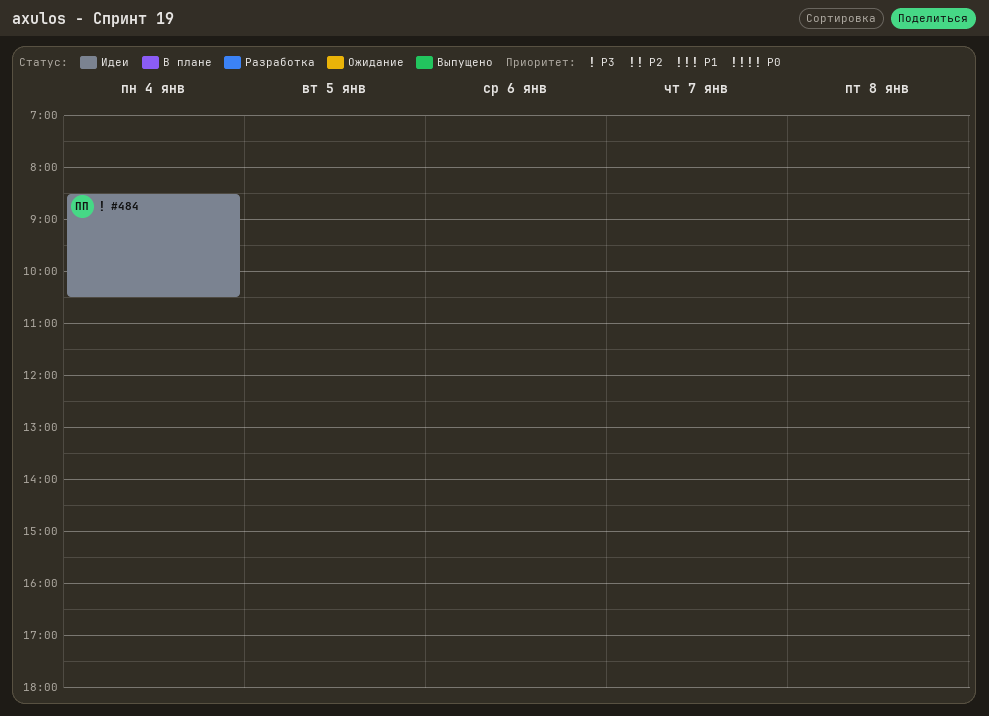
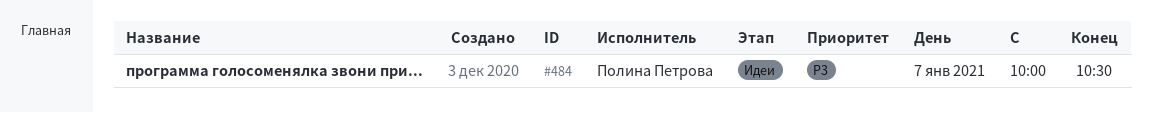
#484, day: Jan 4 -> Jan 7
#484, begins: 08:30 -> 10:00

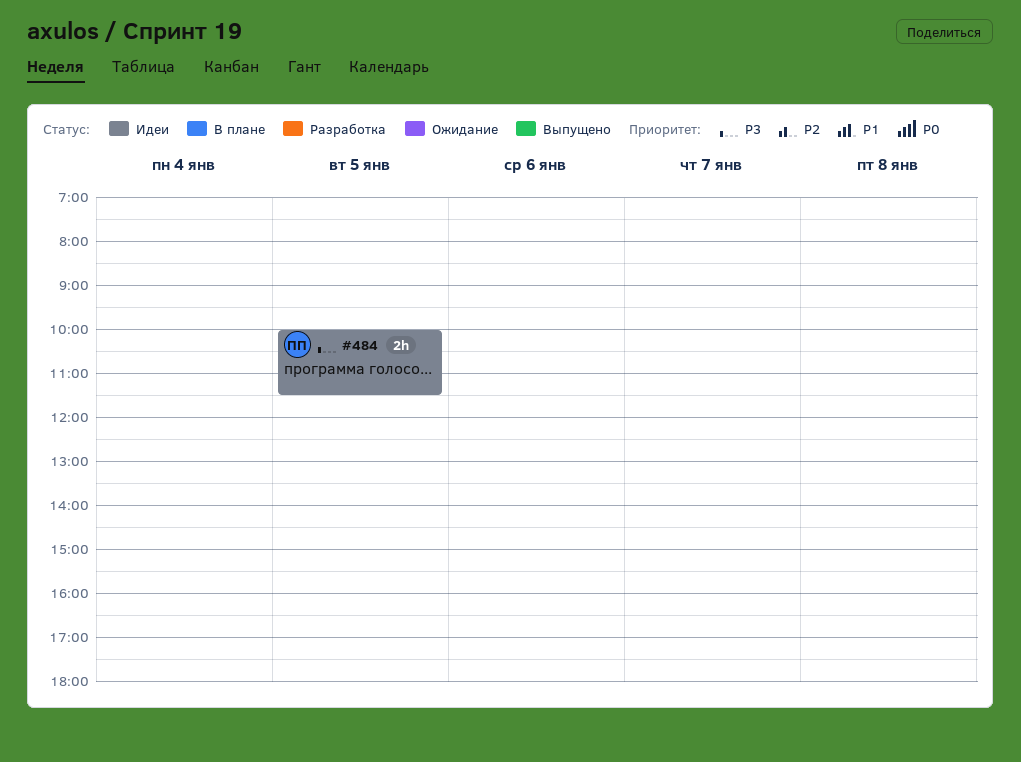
#484, day: Jan 7 -> Jan 5
#484, ends: 10:30 -> 11:30

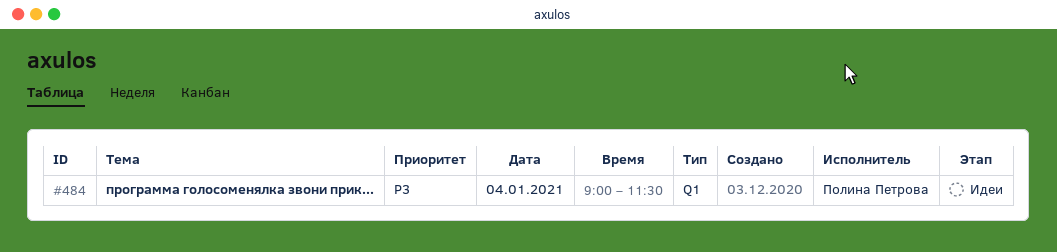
#484, day: Jan 5 -> Jan 4
#484, begins: 10:00 -> 09:00

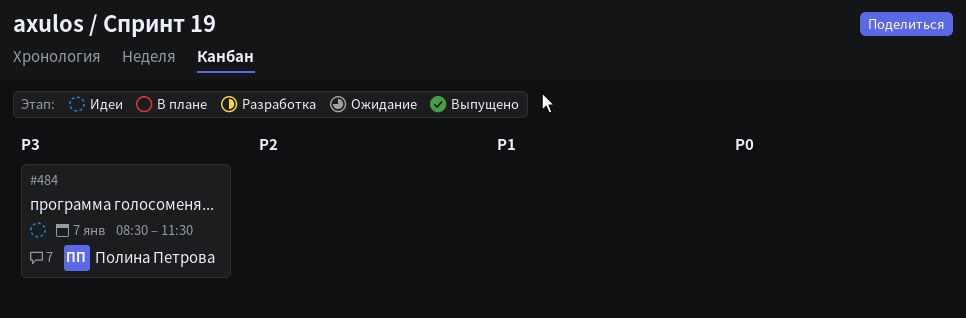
#484, day: Jan 4 -> Jan 7
#484, begins: 09:00 -> 08:30

